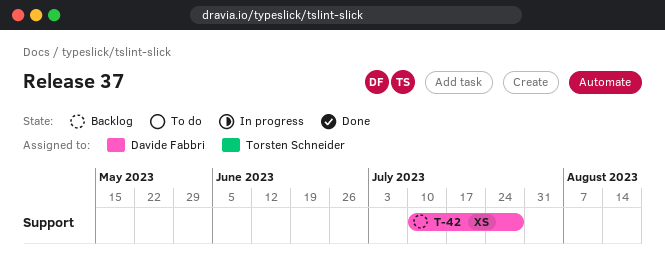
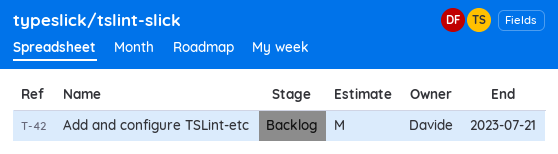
T-42, estimate: XS -> M
T-42, due: Jul 28 -> Jul 21

